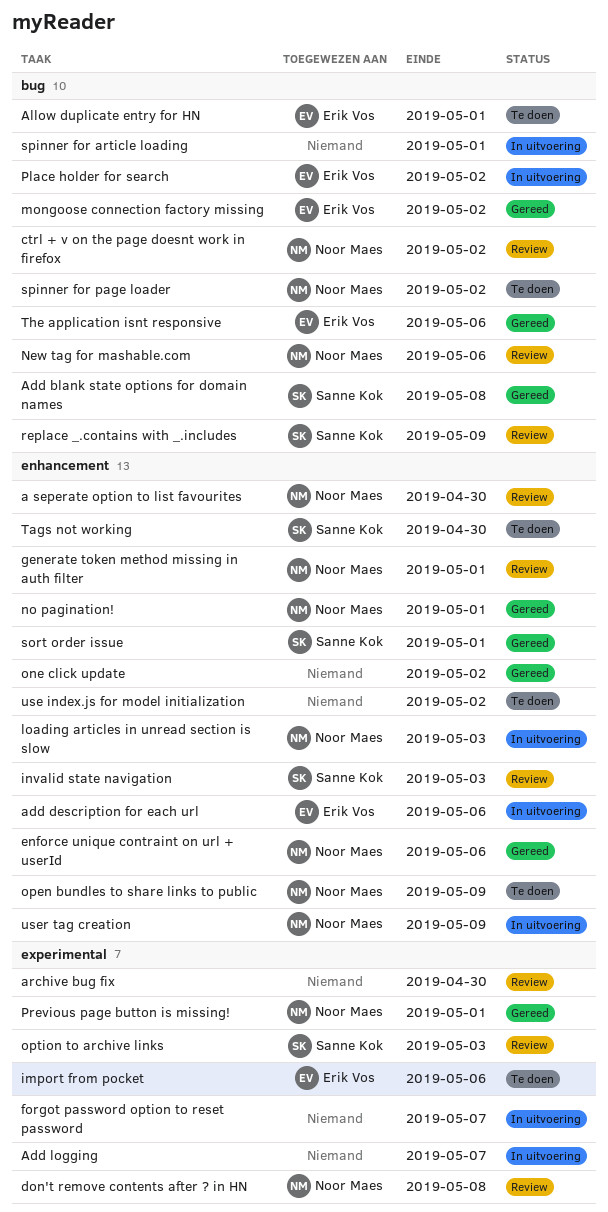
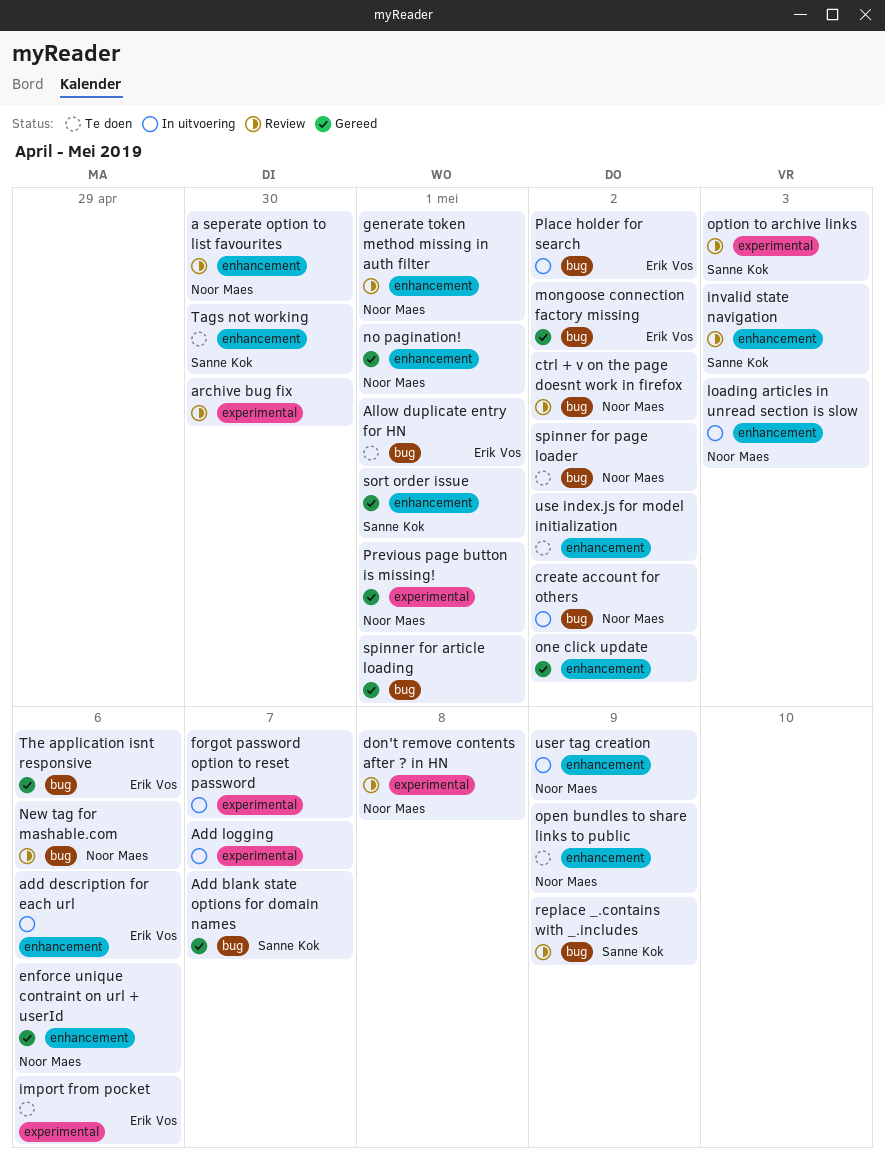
Add blank state options for domain names, due: May 8 -> May 7
create account for others: none -> present
spinner for article loading, status: In uitvoering -> Gereed

